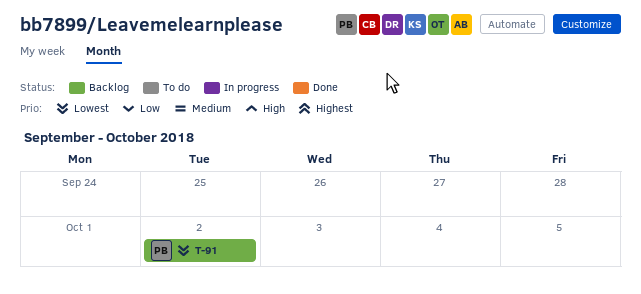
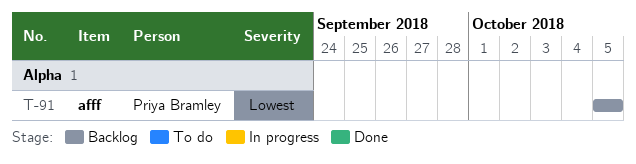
T-91, start: Oct 2 -> Oct 5
T-91, due: Oct 2 -> Oct 5

